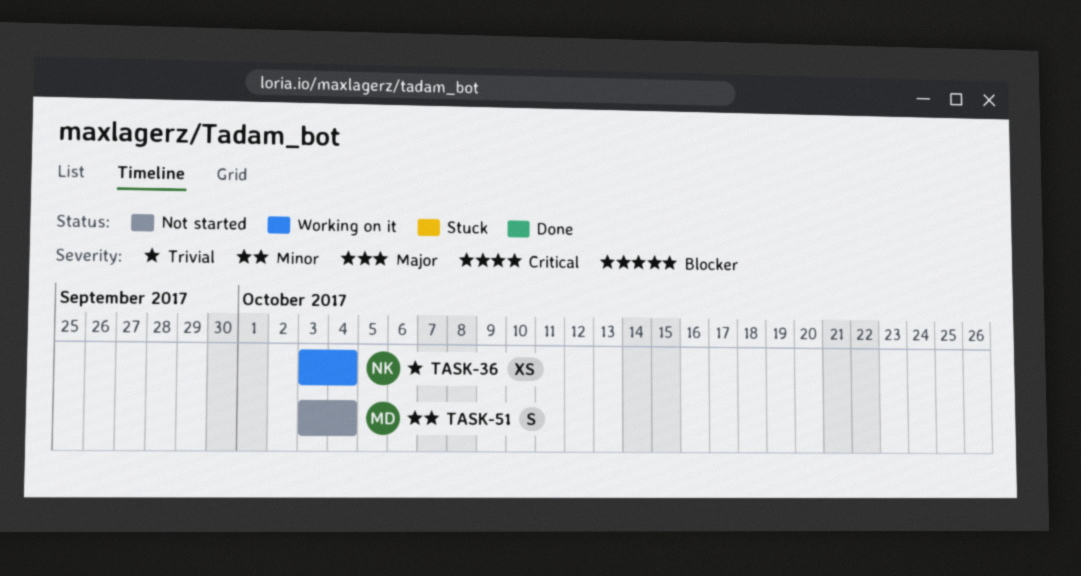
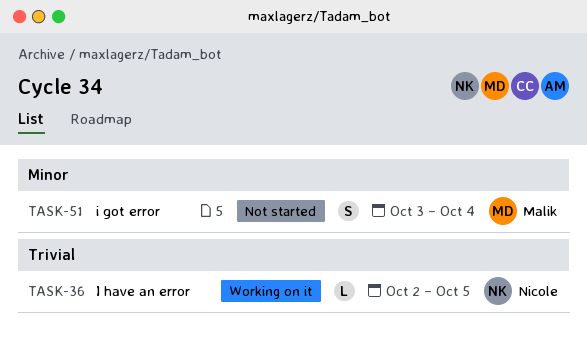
TASK-36, estimate: XS -> L
TASK-36, start: Oct 3 -> Oct 2
TASK-36, due: Oct 4 -> Oct 5

